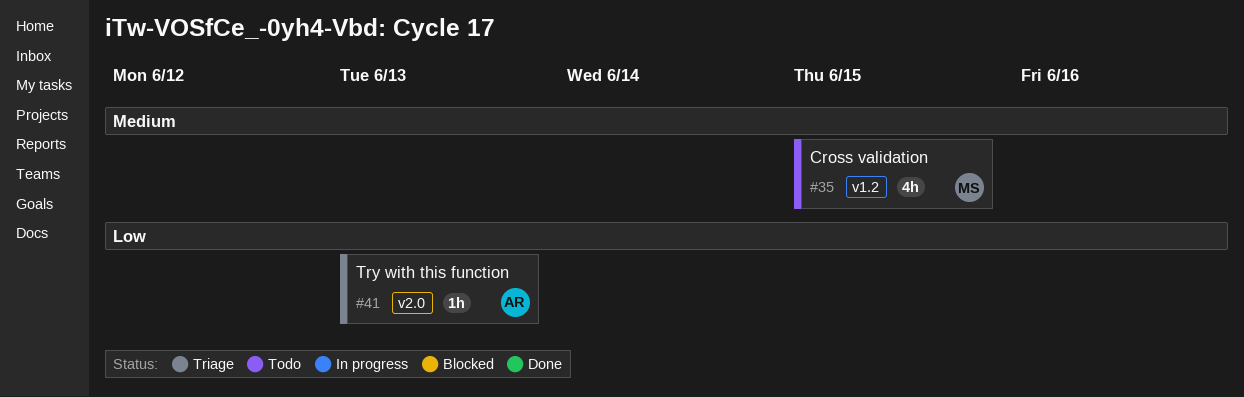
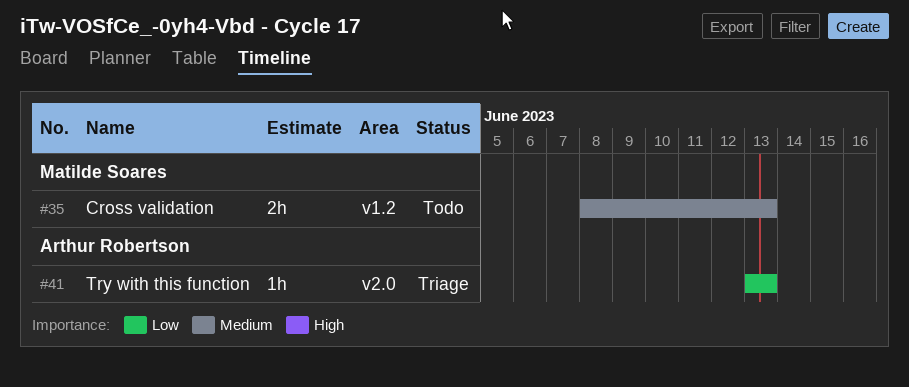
#35, estimate: 4h -> 2h
#35, due: Jun 15 -> Jun 13

